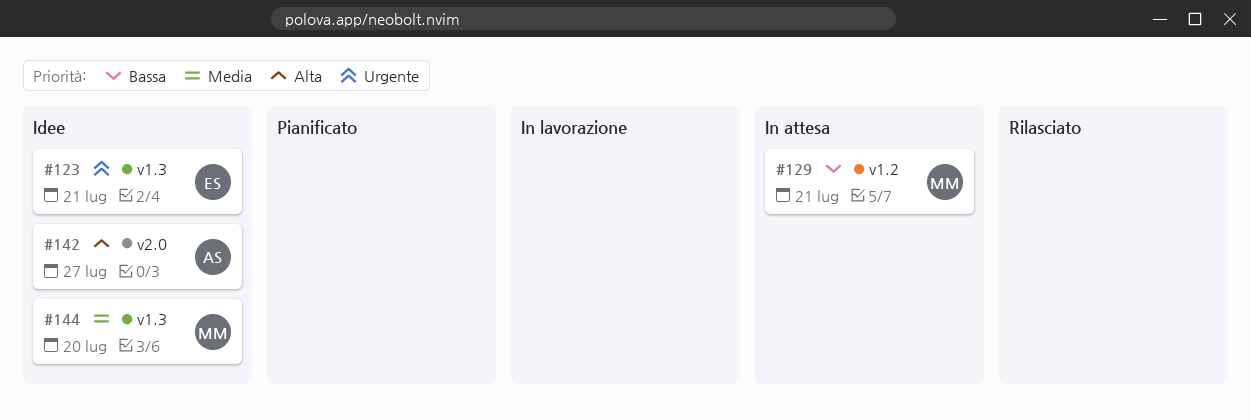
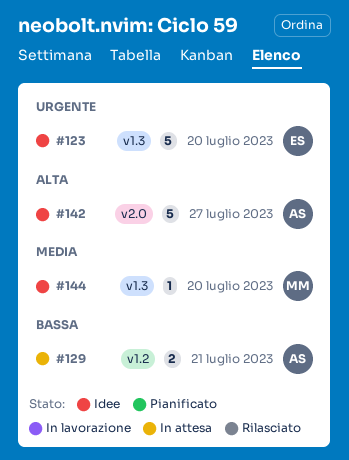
#123, due: Jul 21 -> Jul 20
#129, owner: MM -> AS

